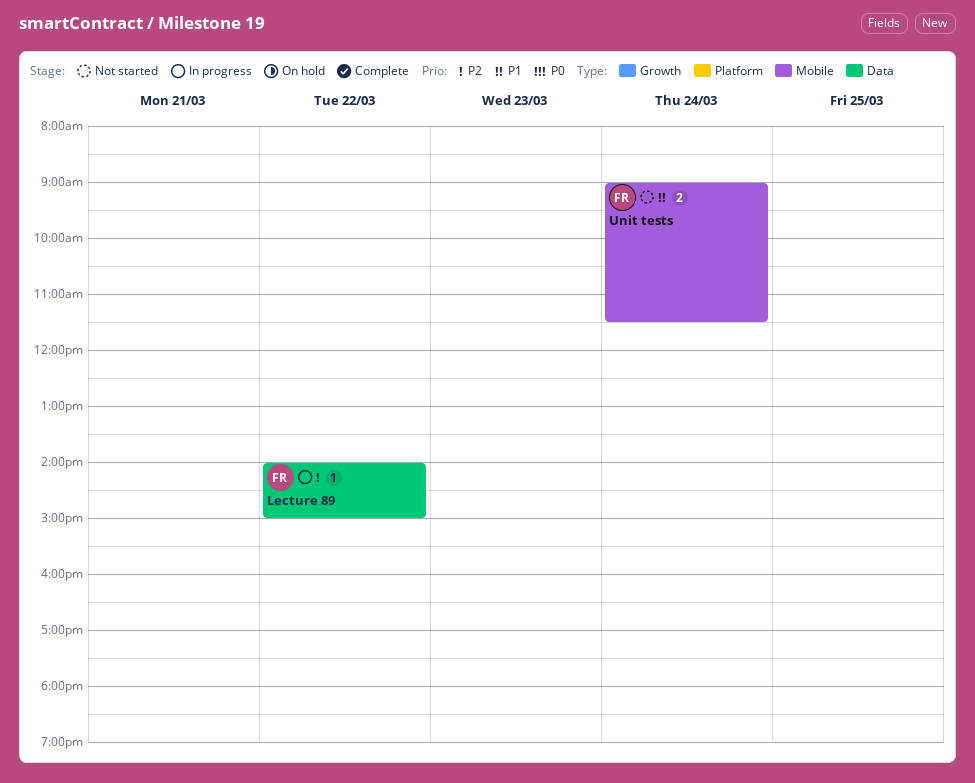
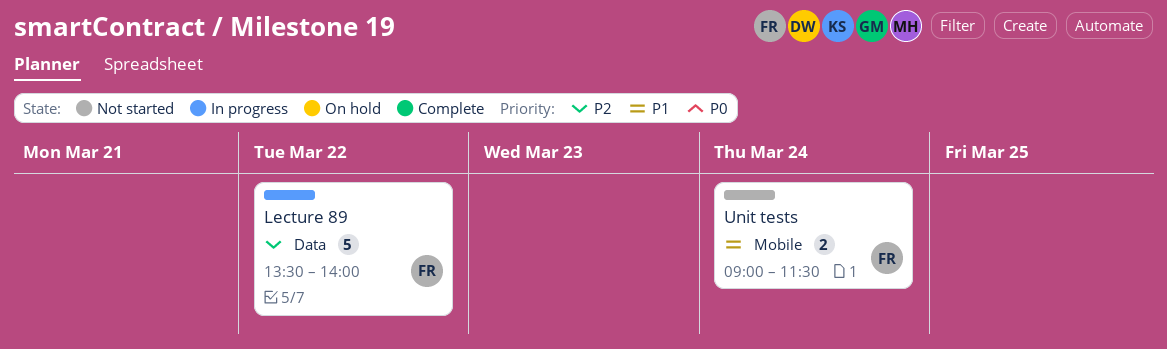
Lecture 89, estimate: 1 -> 5
Lecture 89, begins: 14:00 -> 13:30
Lecture 89, ends: 15:00 -> 14:00

